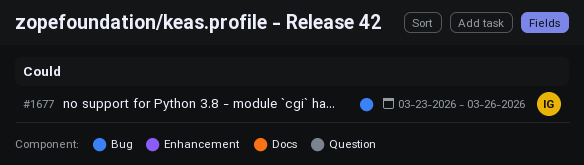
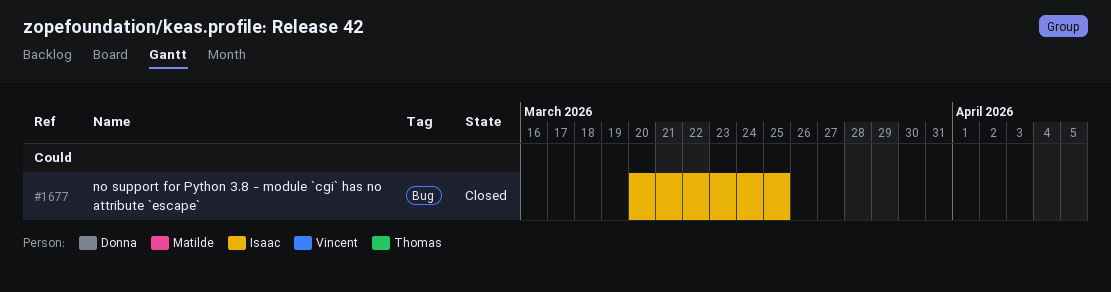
#1677, start: Mar 23 -> Mar 20
#1677, due: Mar 26 -> Mar 25

